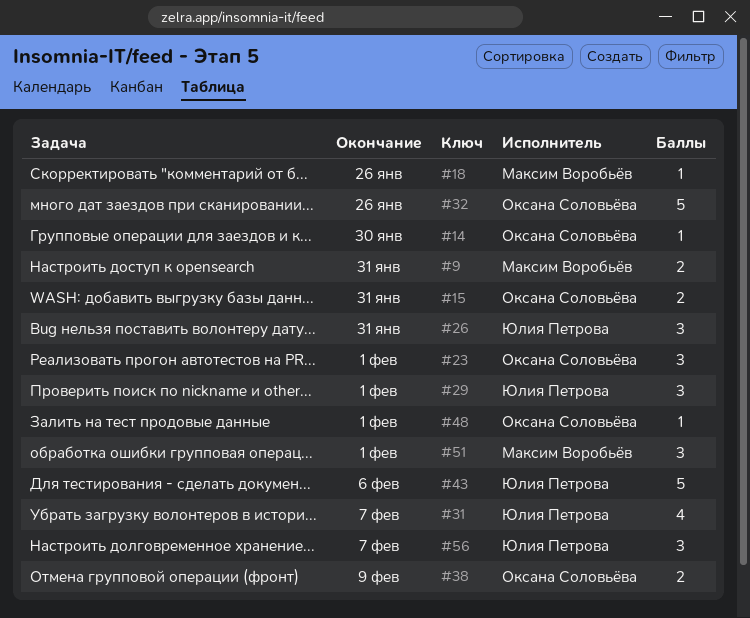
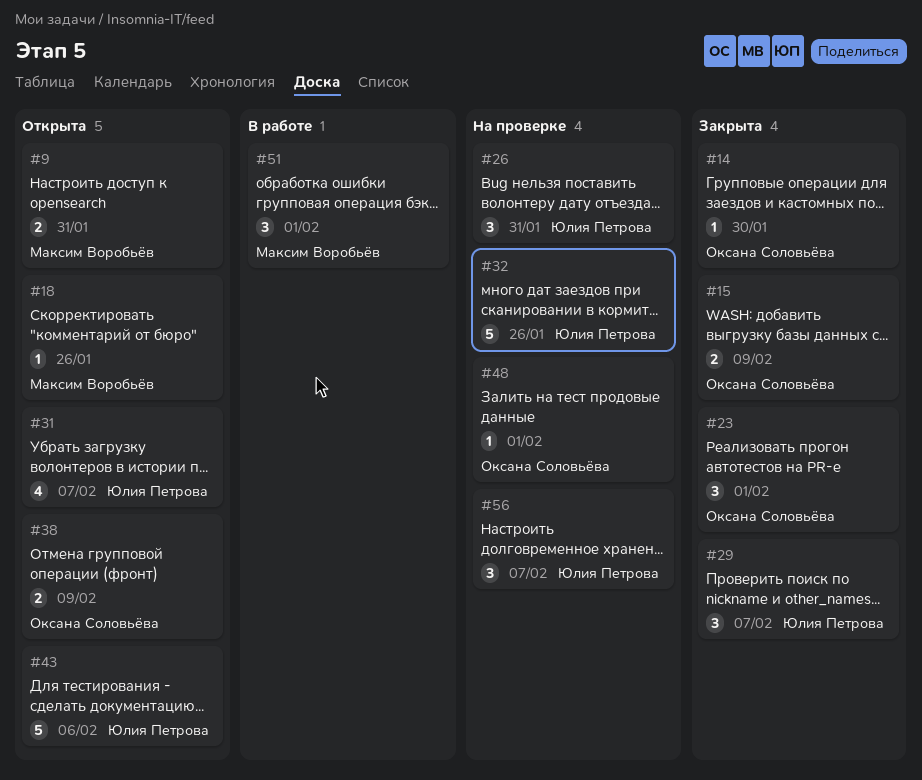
#15, due: Jan 31 -> Feb 9
#29, due: Feb 1 -> Feb 7
#32, owner: Оксана Соловьёва -> Юлия Петрова

